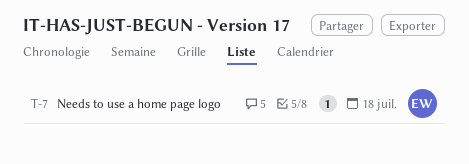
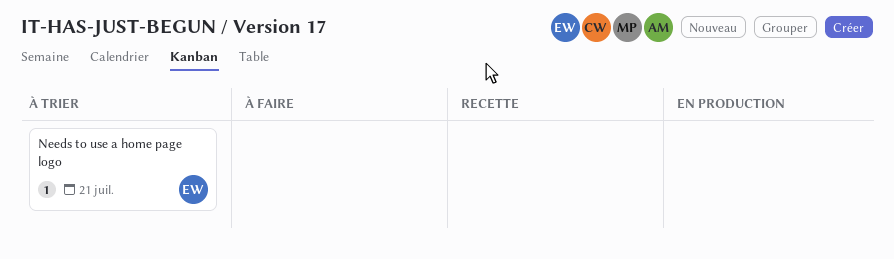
Needs to use a home page logo, due: Jul 18 -> Jul 21

